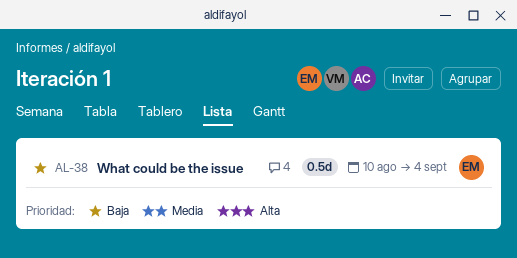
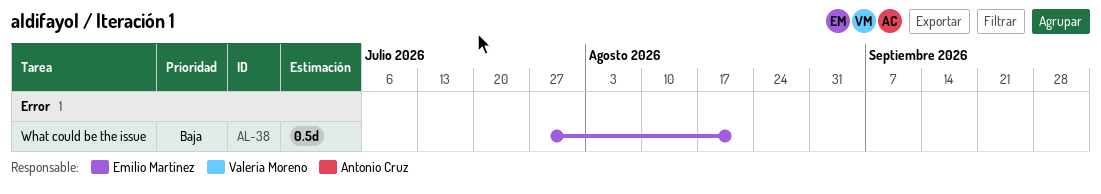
AL-38, start: Aug 10 -> Jul 27
AL-38, due: Sep 4 -> Aug 21

